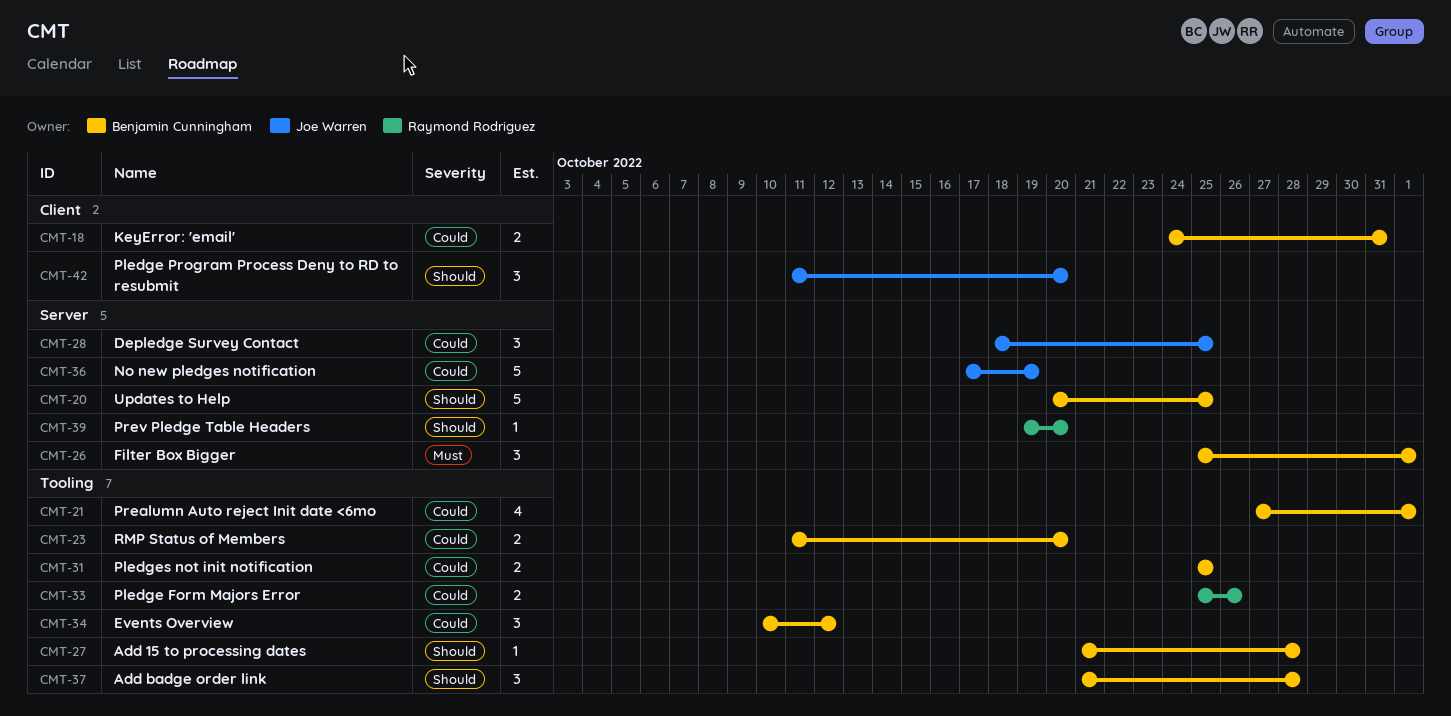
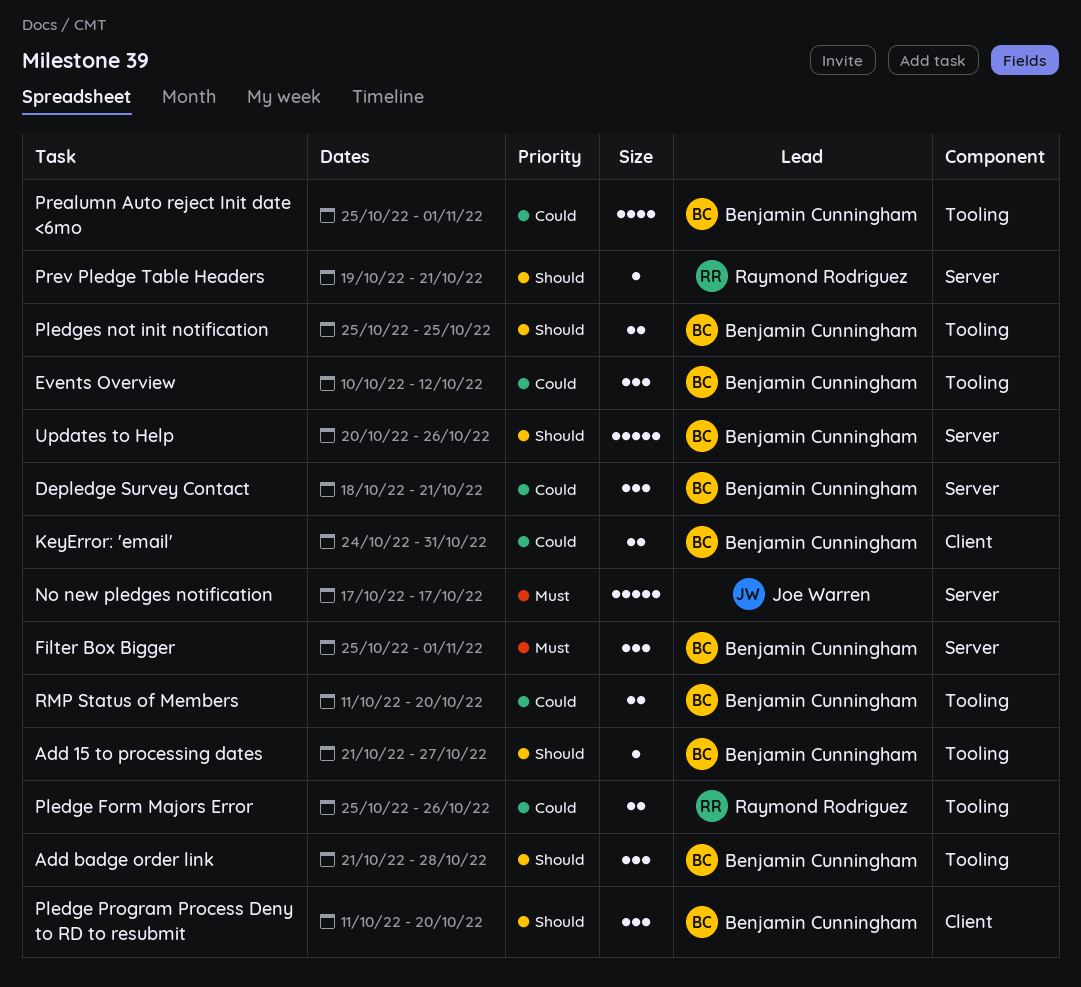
Add 15 to processing dates, due: Oct 28 -> Oct 27
Depledge Survey Contact, owner: Joe Warren -> Benjamin Cunningham
Depledge Survey Contact, due: Oct 25 -> Oct 21
No new pledges notification, priority: Could -> Must
No new pledges notification, due: Oct 19 -> Oct 17
Pledge Program Process Deny to RD to resubmit, owner: Joe Warren -> Benjamin Cunningham
Pledges not init notification, priority: Could -> Should
Prealumn Auto reject Init date <6mo, start: Oct 27 -> Oct 25
Prev Pledge Table Headers, due: Oct 20 -> Oct 21
Updates to Help, due: Oct 25 -> Oct 26

